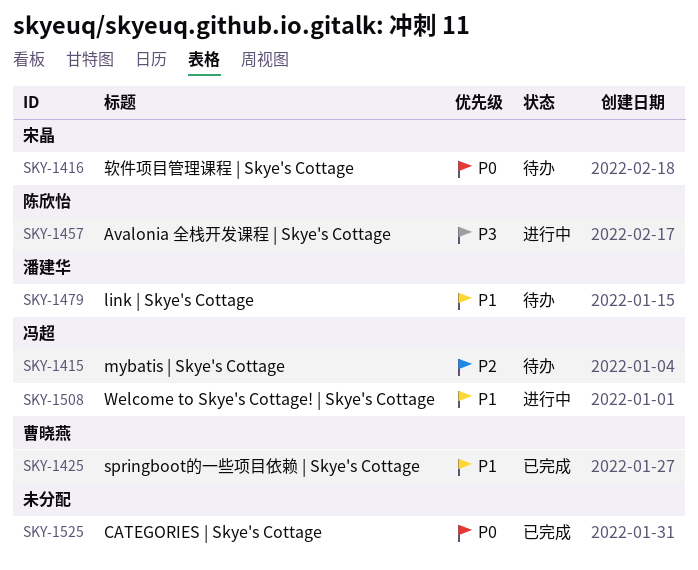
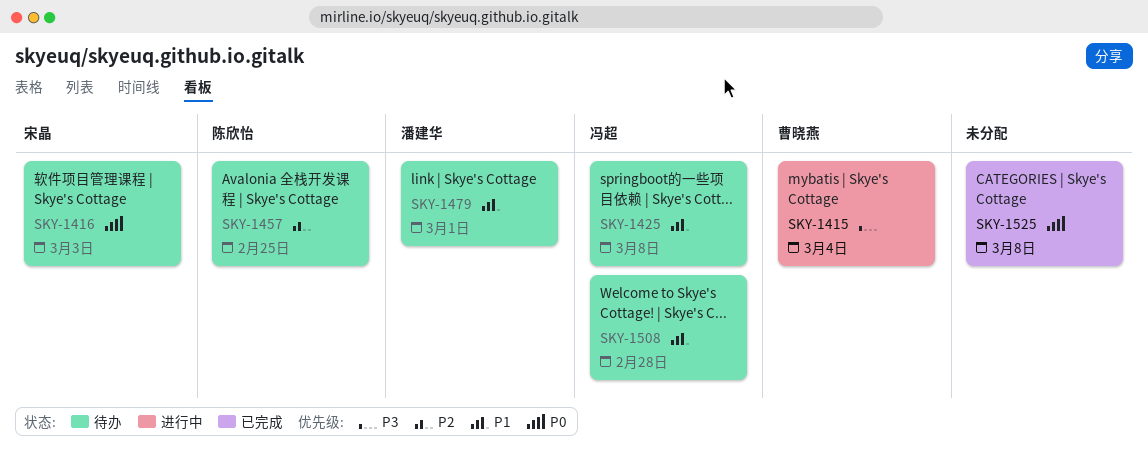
SKY-1415, status: 待办 -> 进行中
SKY-1415, owner: 冯超 -> 曹晓燕
SKY-1415, priority: P2 -> P3
SKY-1425, status: 已完成 -> 待办
SKY-1425, owner: 曹晓燕 -> 冯超
SKY-1457, status: 进行中 -> 待办
SKY-1457, priority: P3 -> P2
SKY-1508, status: 进行中 -> 待办

